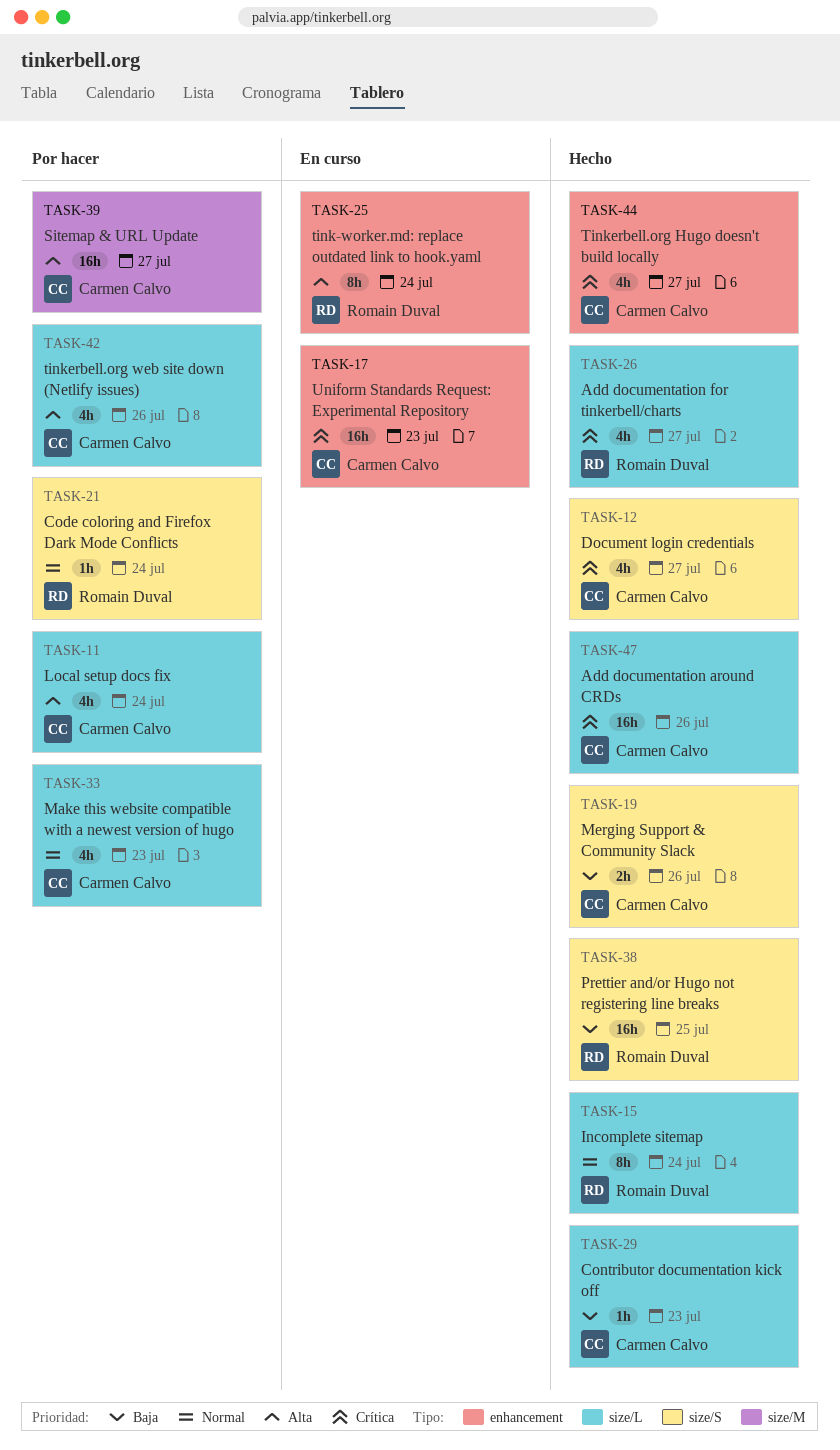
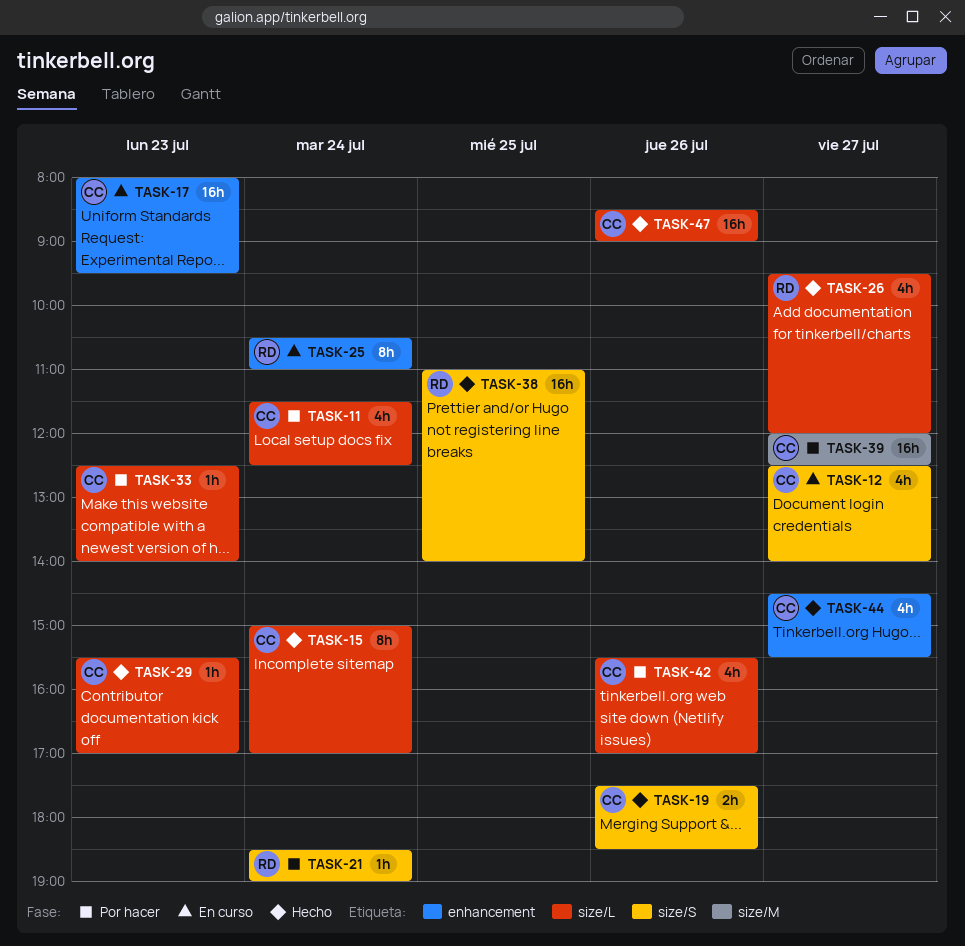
TASK-12, status: Hecho -> En curso
TASK-15, owner: Romain Duval -> Carmen Calvo
TASK-33, estimate: 4h -> 1h

